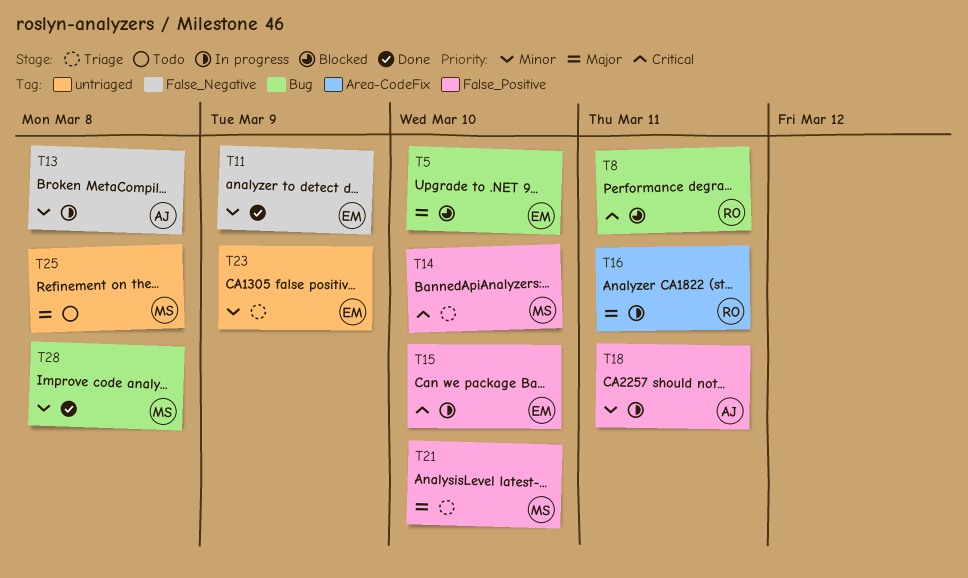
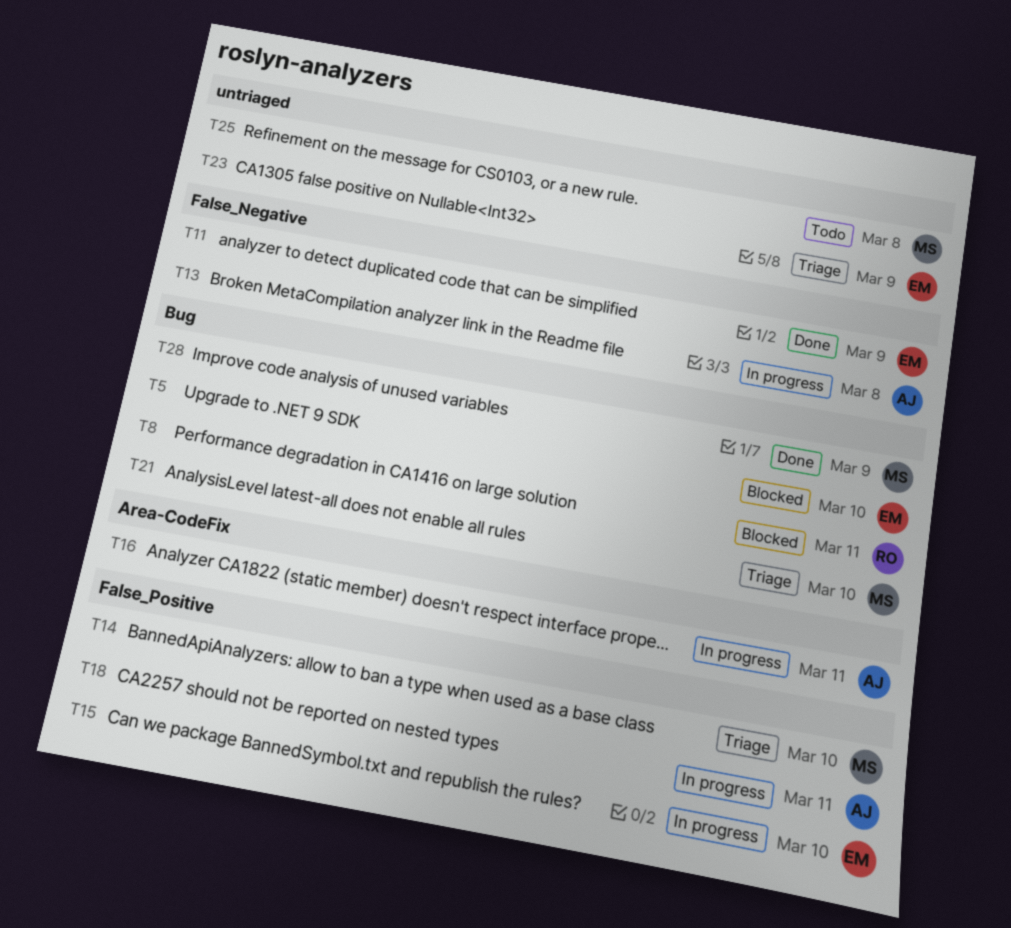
T16, owner: RO -> AJ
T21, label: False_Positive -> Bug
T28, due: Mar 8 -> Mar 9

